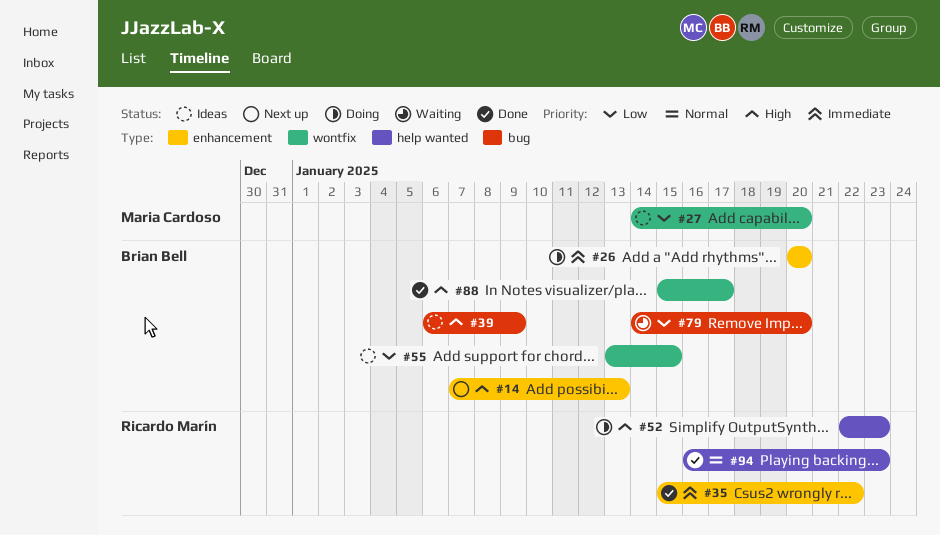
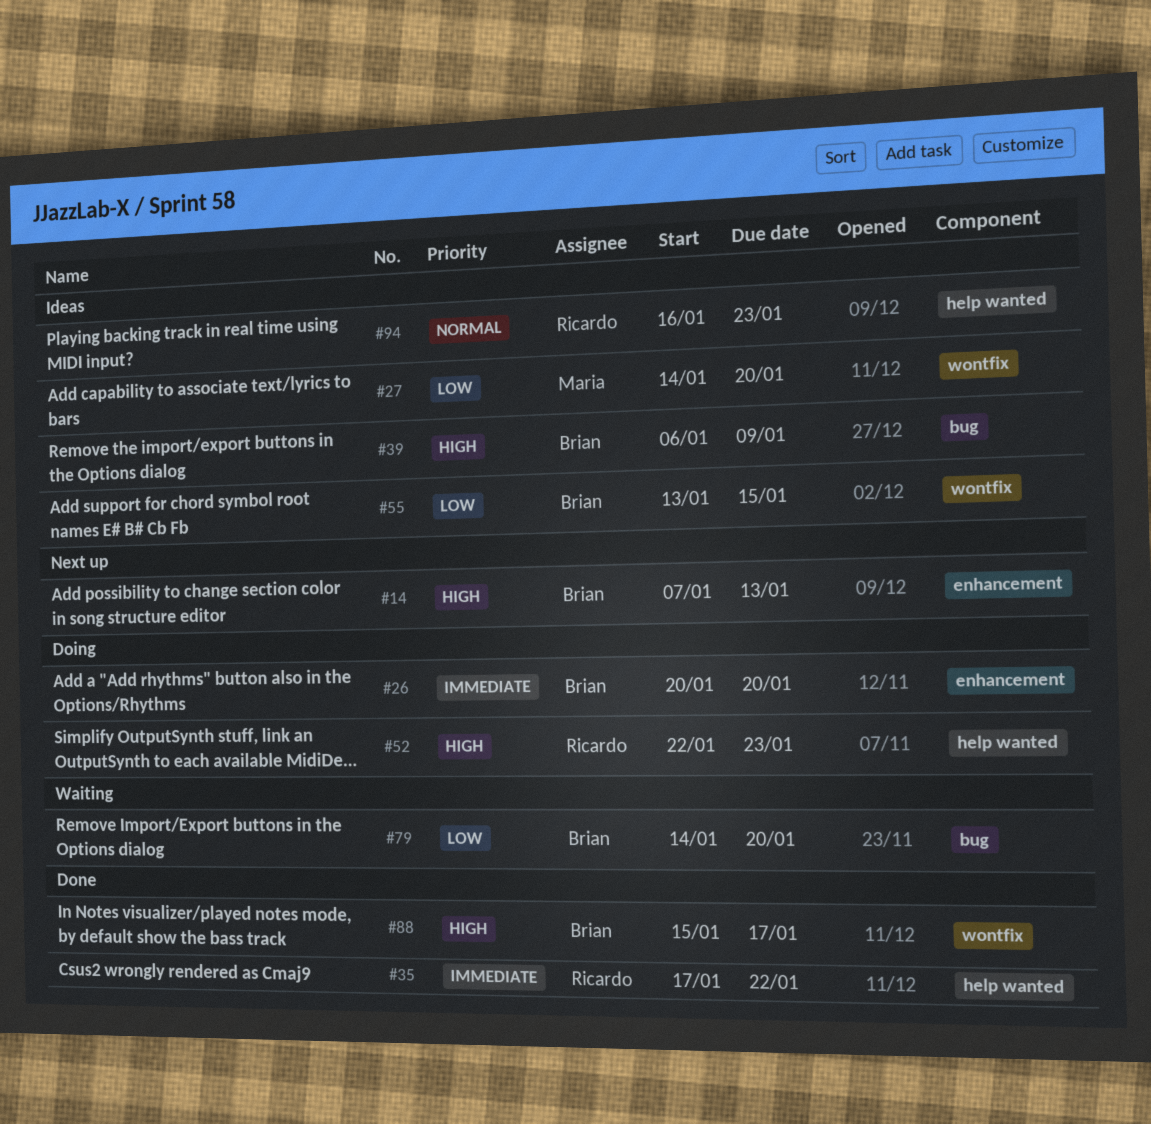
#35, label: enhancement -> help wanted
#35, start: Jan 15 -> Jan 17
#94, status: Done -> Ideas

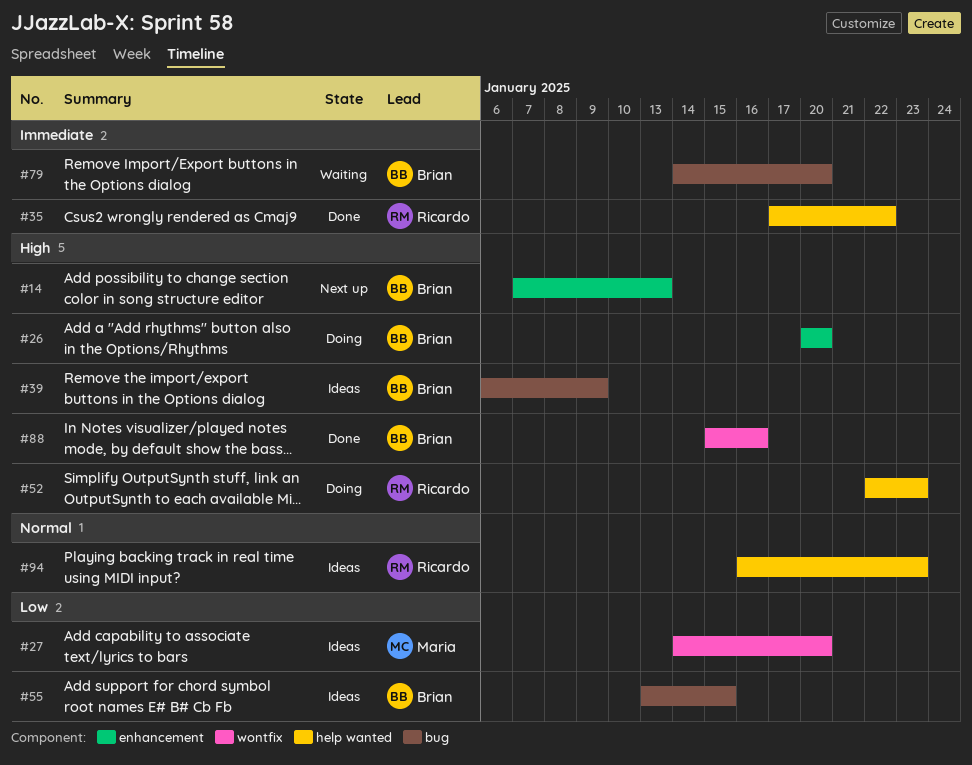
#26, priority: Immediate -> High
#55, label: wontfix -> bug
#79, priority: Low -> Immediate
#88, due: Jan 17 -> Jan 16

